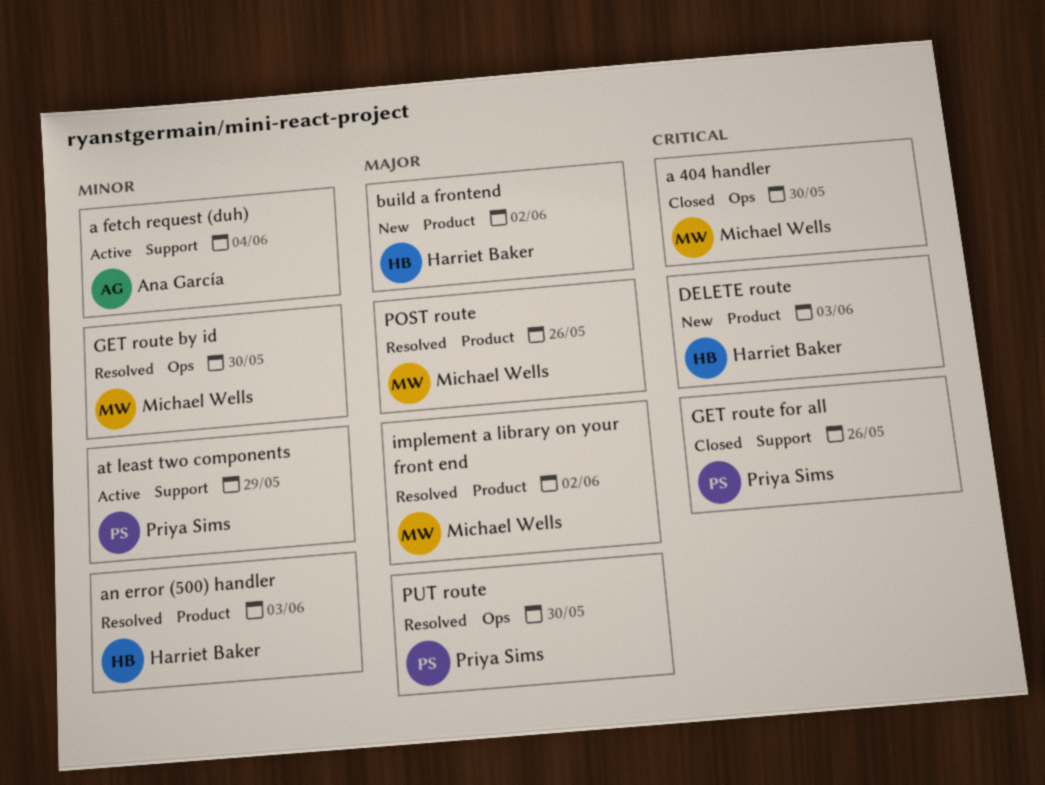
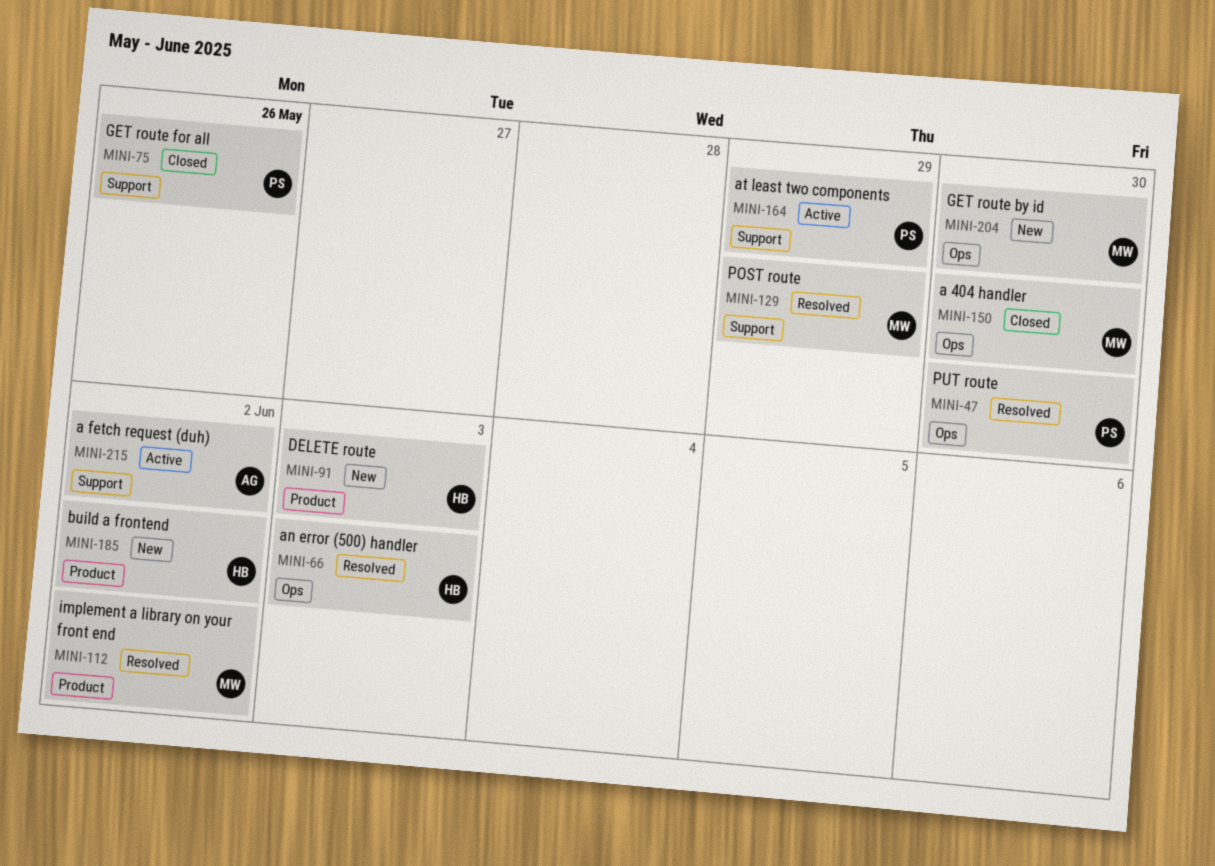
a fetch request (duh), due: Jun 4 -> Jun 2
an error (500) handler, label: Product -> Ops
GET route by id, status: Resolved -> New
POST route, label: Product -> Support
POST route, due: May 26 -> May 29

